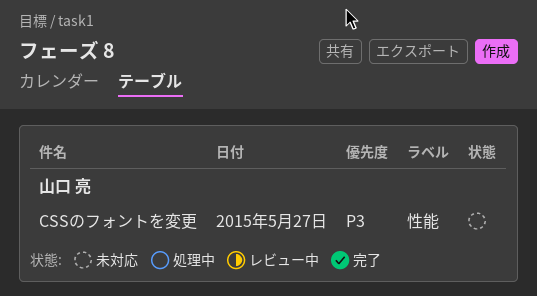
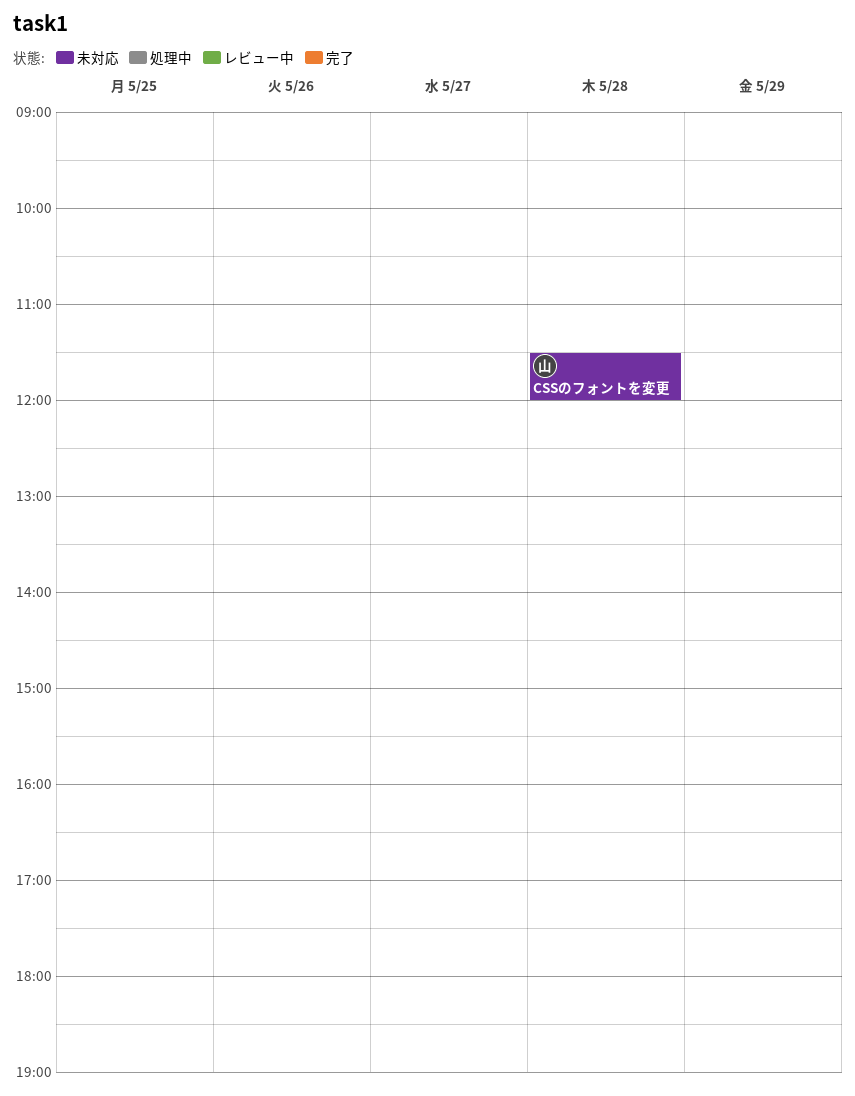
CSSのフォントを変更, day: May 27 -> May 28

